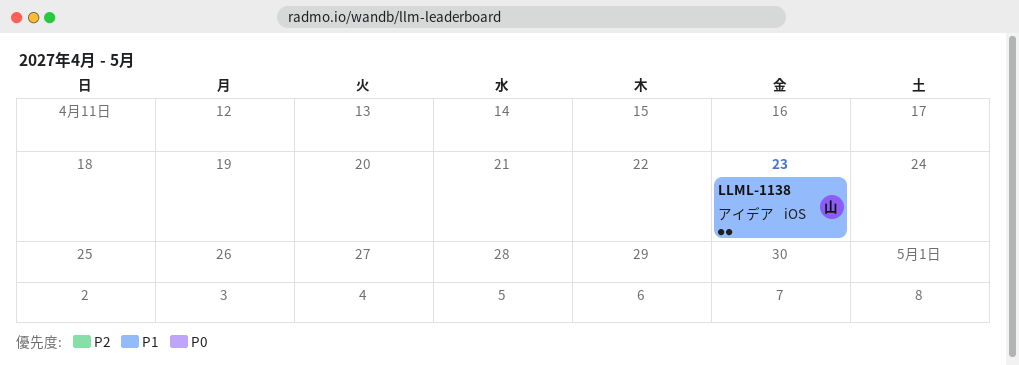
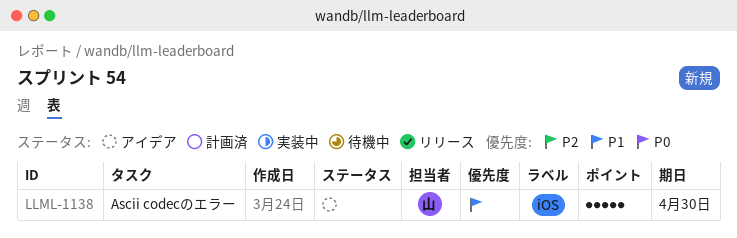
LLML-1138, estimate: 2 -> 5
LLML-1138, due: Apr 23 -> Apr 30

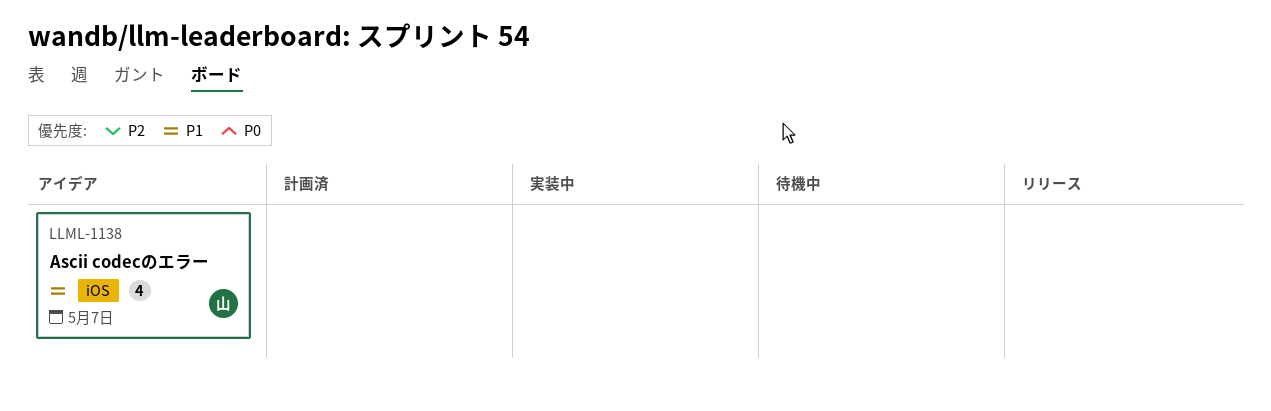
LLML-1138, estimate: 5 -> 4
LLML-1138, due: Apr 30 -> May 7

